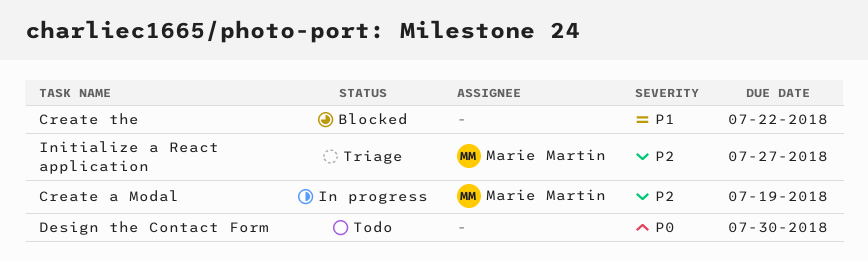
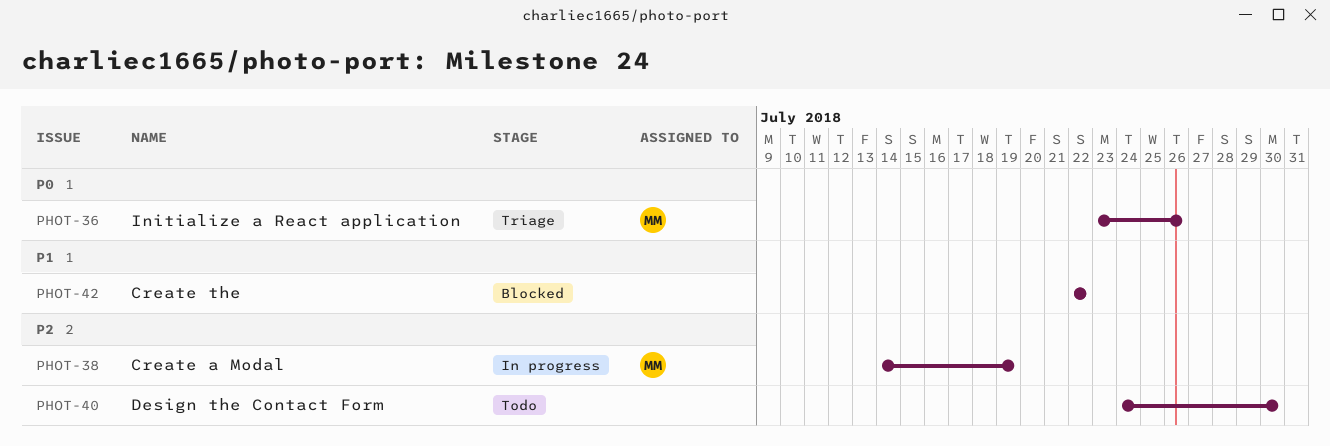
Design the Contact Form, priority: P0 -> P2
Initialize a React application, priority: P2 -> P0
Initialize a React application, due: Jul 27 -> Jul 26

